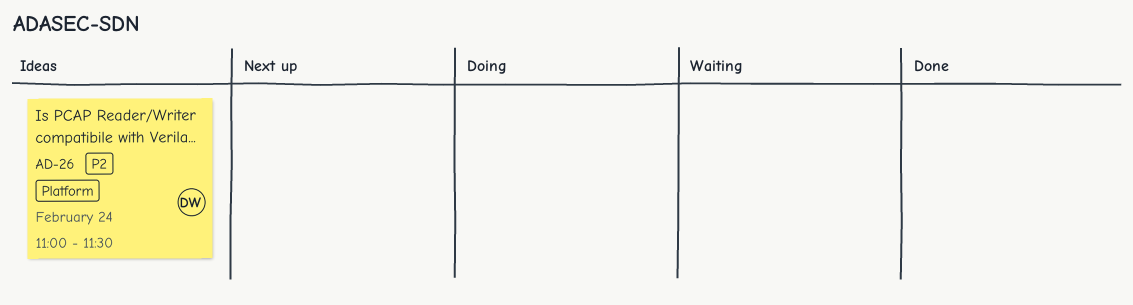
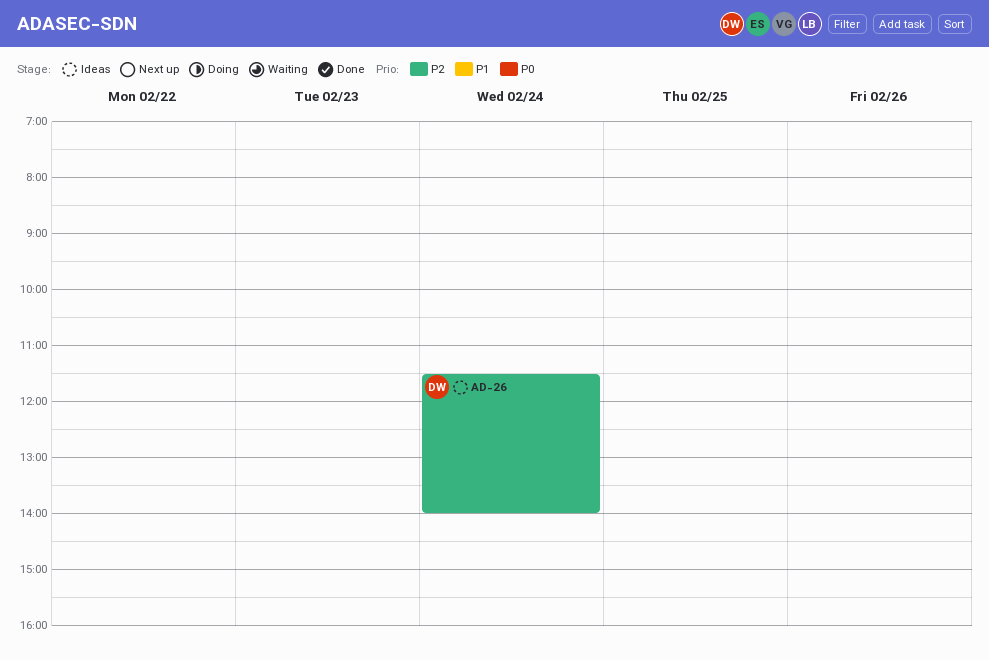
AD-26, begins: 11:00 -> 11:30
AD-26, ends: 11:30 -> 14:00

